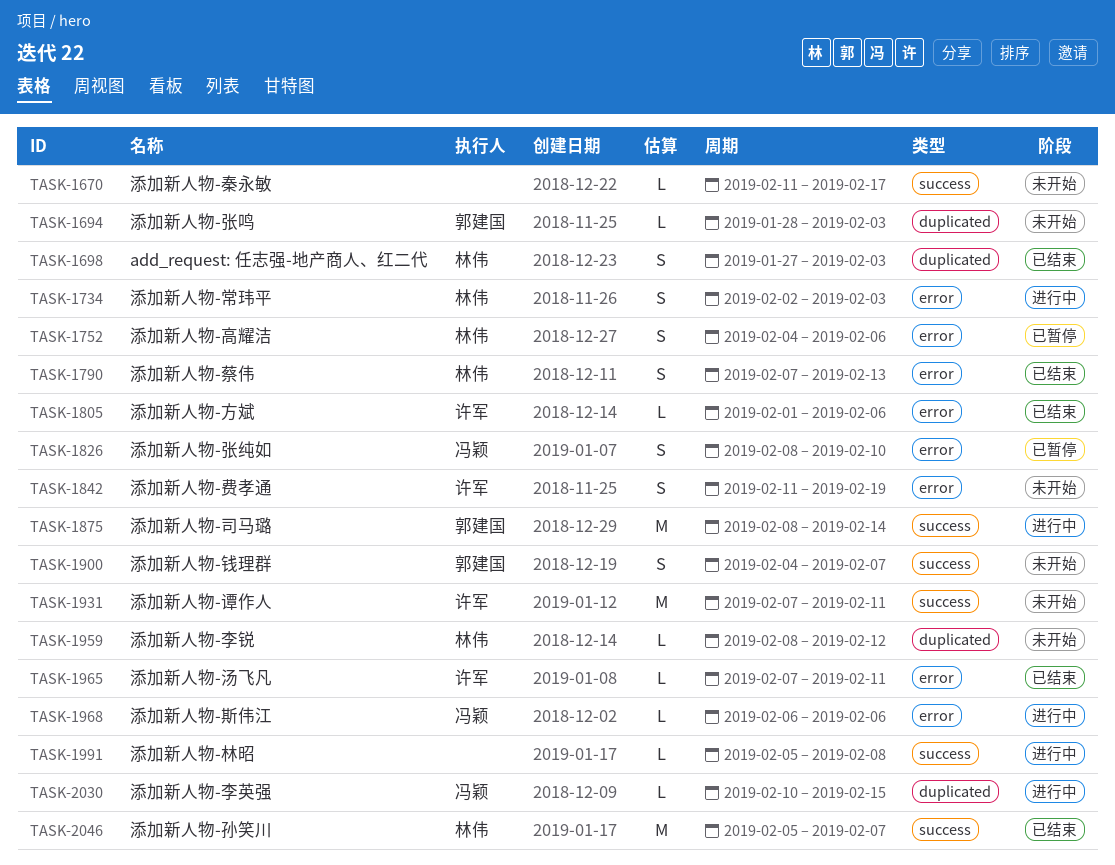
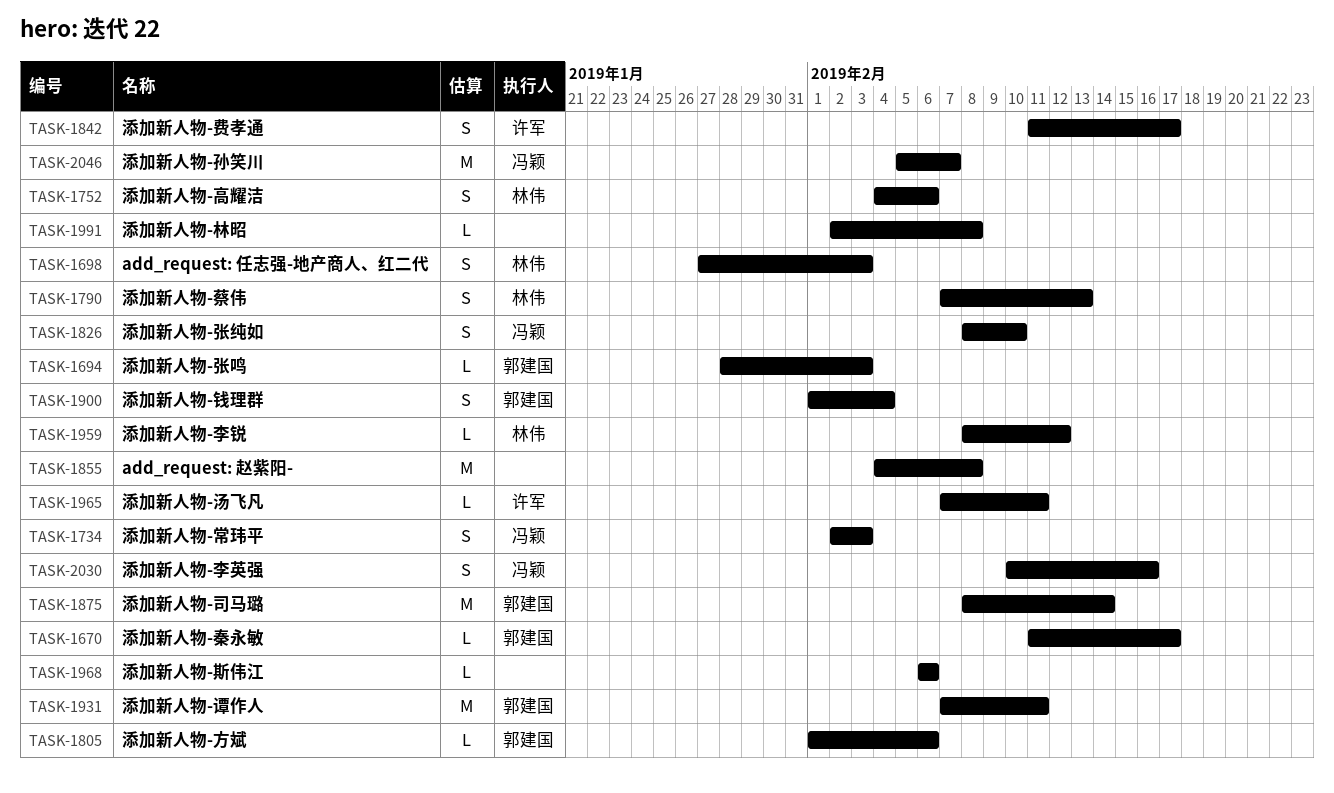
TASK-1670, owner: none -> 郭建国
TASK-1734, owner: 林伟 -> 冯颖
TASK-1805, owner: 许军 -> 郭建国
TASK-1842, due: Feb 19 -> Feb 17
TASK-1855: none -> present
TASK-1900, start: Feb 4 -> Feb 1
TASK-1900, due: Feb 7 -> Feb 4
TASK-1931, owner: 许军 -> 郭建国
TASK-1968, owner: 冯颖 -> none
TASK-1991, start: Feb 5 -> Feb 2
TASK-2030, estimate: L -> S
TASK-2030, due: Feb 15 -> Feb 16
TASK-2046, owner: 林伟 -> 冯颖

